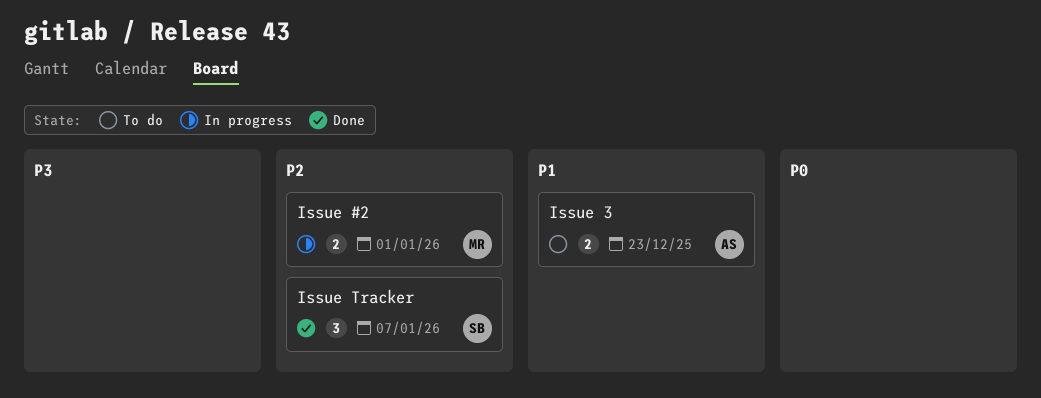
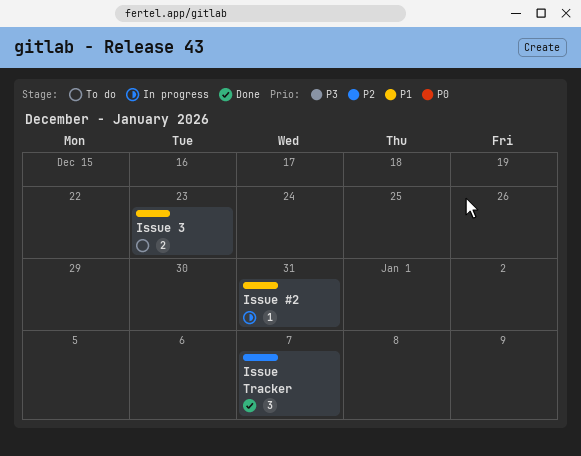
Issue #2, priority: P2 -> P1
Issue #2, estimate: 2 -> 1
Issue #2, due: Jan 1 -> Dec 31

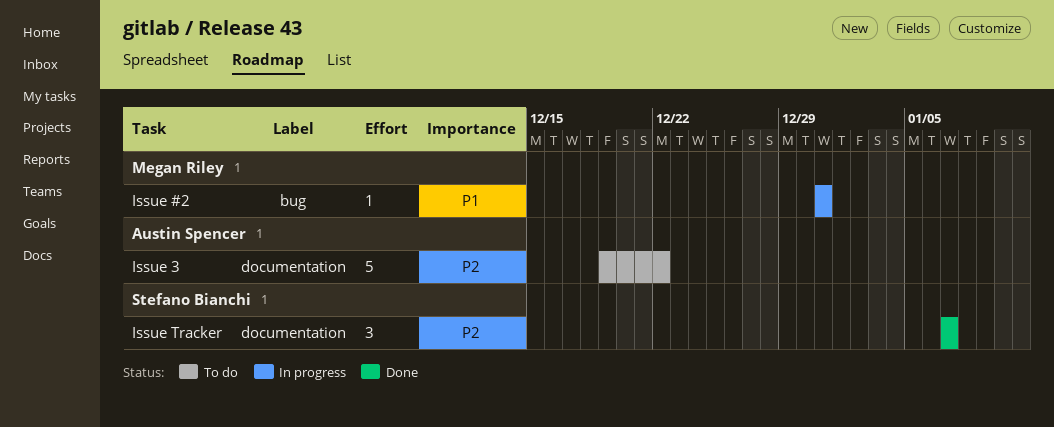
Issue 3, priority: P1 -> P2
Issue 3, estimate: 2 -> 5
Issue 3, due: Dec 23 -> Dec 22

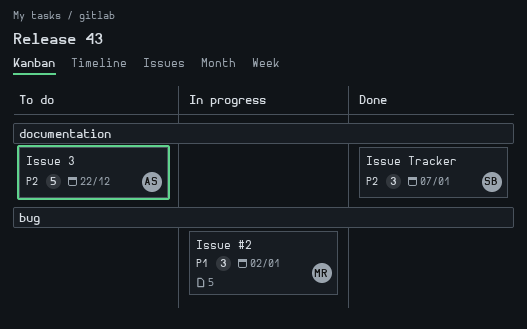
Issue #2, estimate: 1 -> 3
Issue #2, due: Dec 31 -> Jan 2

